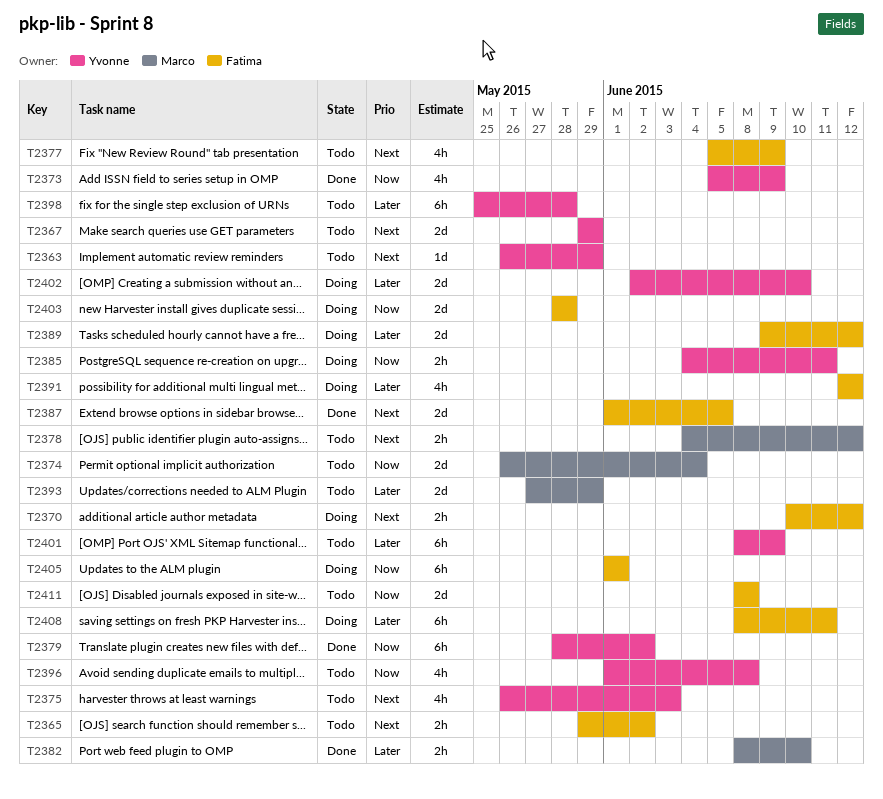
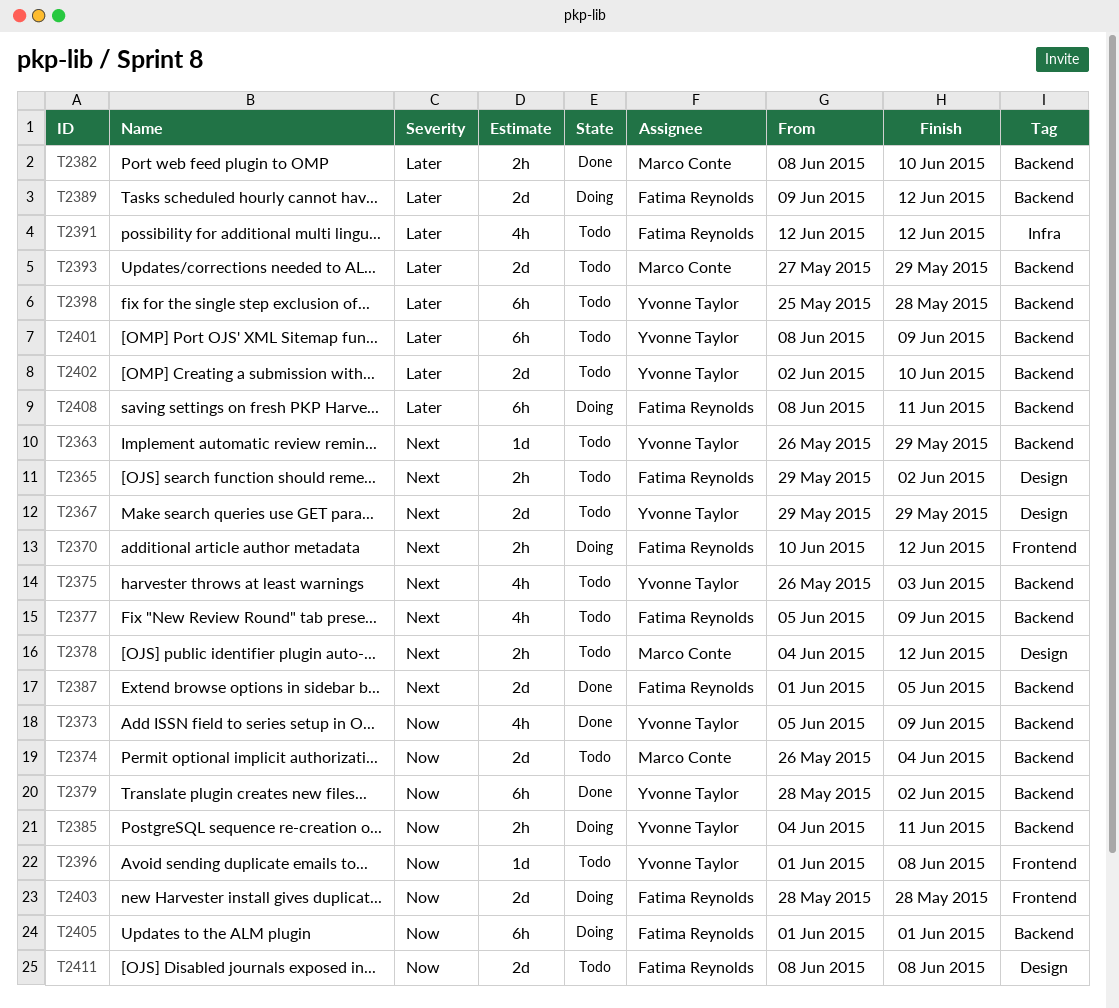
T2391, status: Doing -> Todo
T2396, estimate: 4h -> 1d
T2402, status: Doing -> Todo

